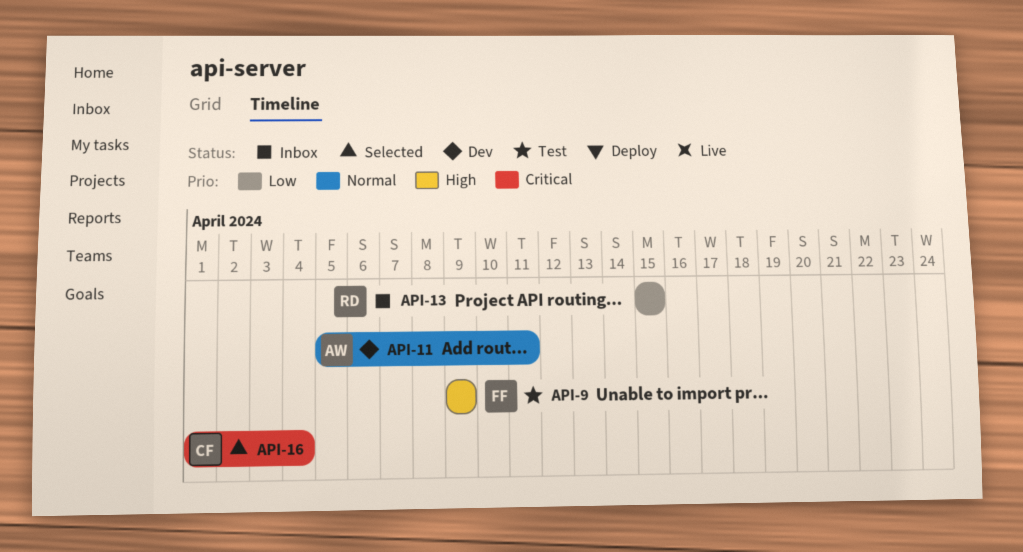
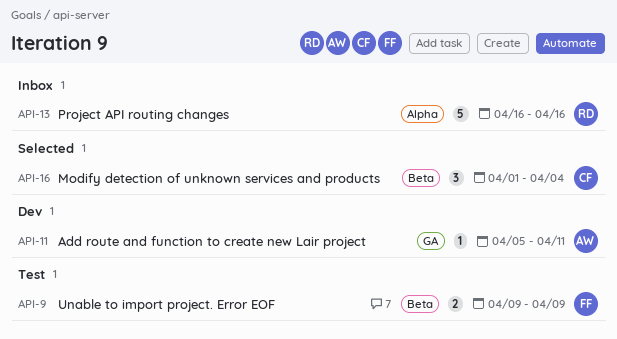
API-13, start: Apr 15 -> Apr 16
API-13, due: Apr 15 -> Apr 16

